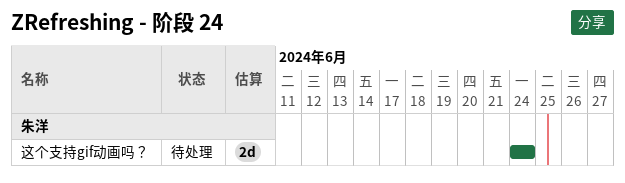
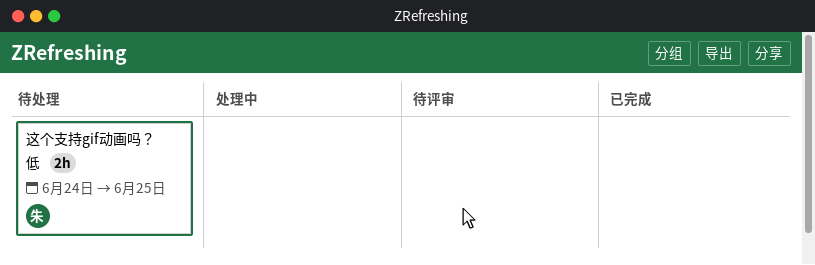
这个支持gif动画吗？, estimate: 2d -> 2h
这个支持gif动画吗？, due: Jun 24 -> Jun 25

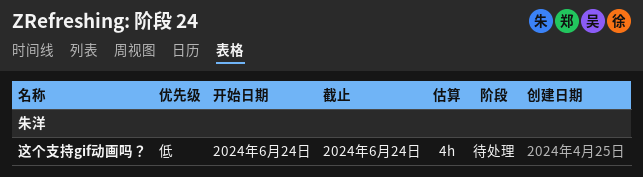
这个支持gif动画吗？, estimate: 2h -> 4h
这个支持gif动画吗？, due: Jun 25 -> Jun 24

